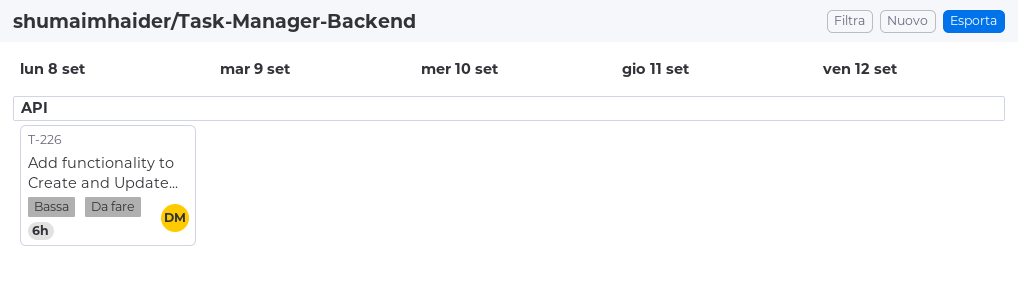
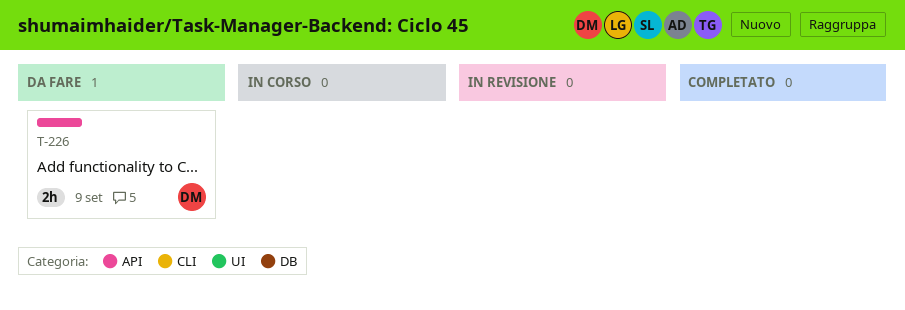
T-226, estimate: 6h -> 2h
T-226, due: Sep 8 -> Sep 9

